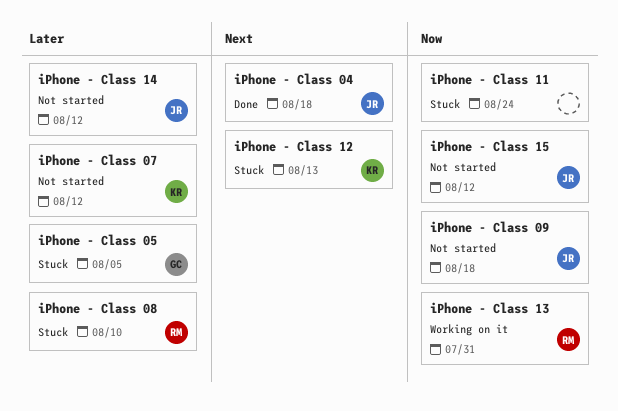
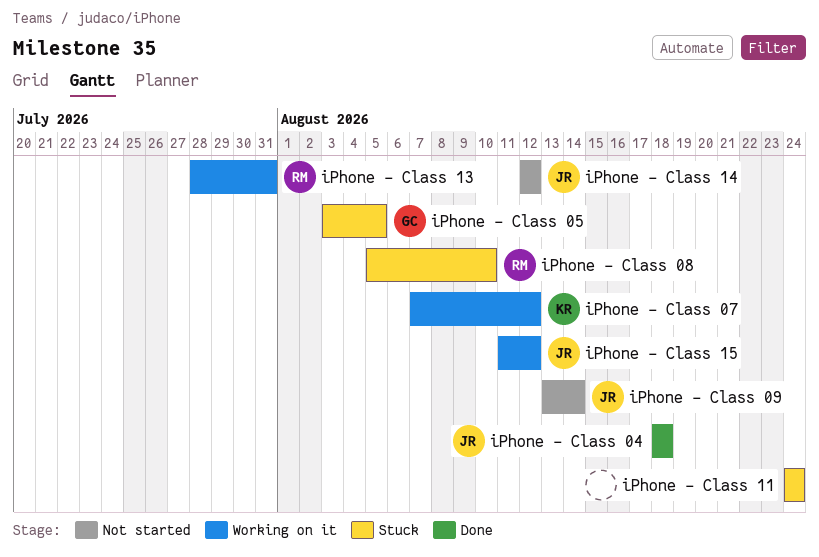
iPhone - Class 07, status: Not started -> Working on it
iPhone - Class 09, due: Aug 18 -> Aug 14
iPhone - Class 12: present -> none
iPhone - Class 15, status: Not started -> Working on it

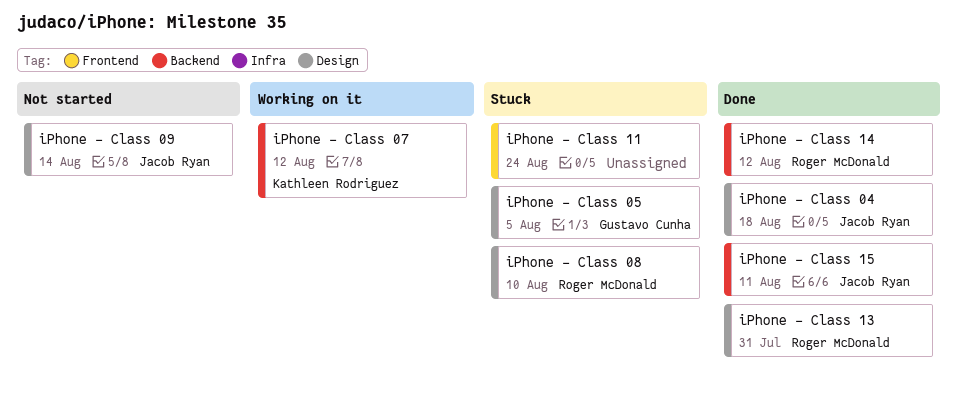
iPhone - Class 13, status: Working on it -> Done
iPhone - Class 14, status: Not started -> Done
iPhone - Class 14, owner: Jacob Ryan -> Roger McDonald
iPhone - Class 15, status: Working on it -> Done
iPhone - Class 15, due: Aug 12 -> Aug 11

